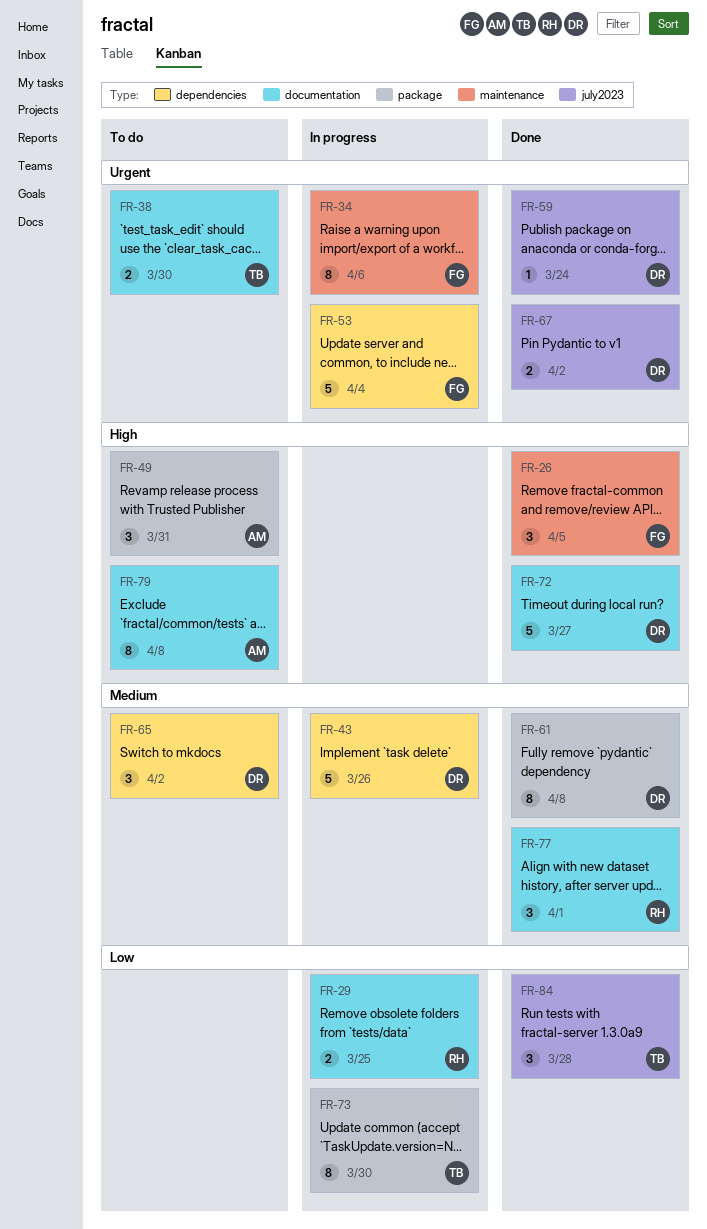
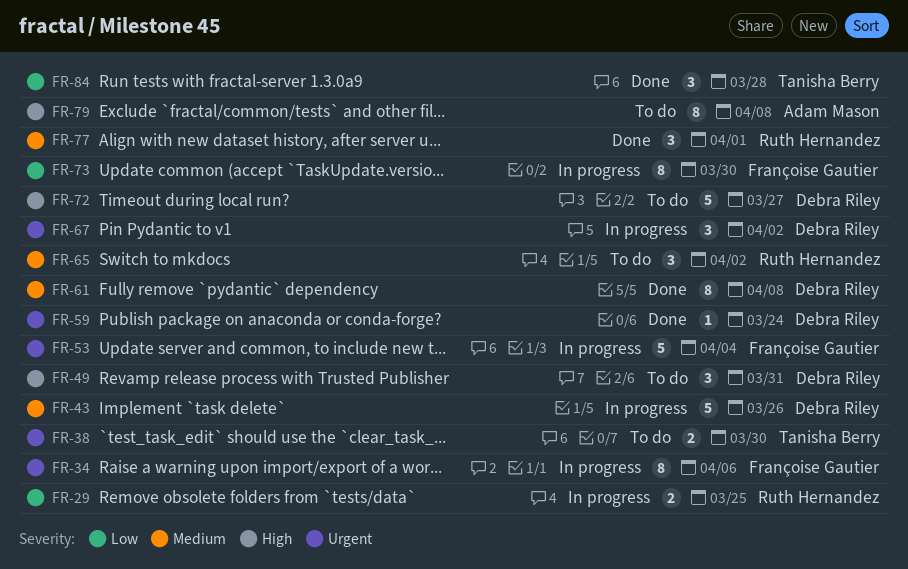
FR-26: present -> none
FR-49, owner: Adam Mason -> Debra Riley
FR-65, owner: Debra Riley -> Ruth Hernandez
FR-67, status: Done -> In progress
FR-67, estimate: 2 -> 3
FR-72, status: Done -> To do
FR-73, owner: Tanisha Berry -> Françoise Gautier

